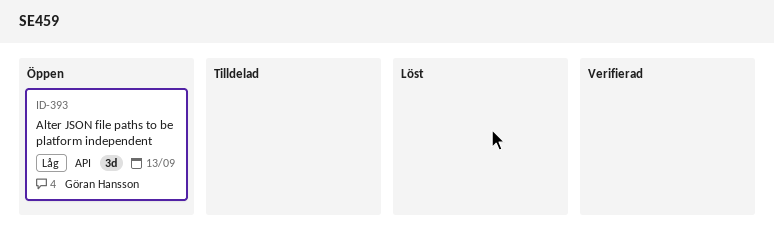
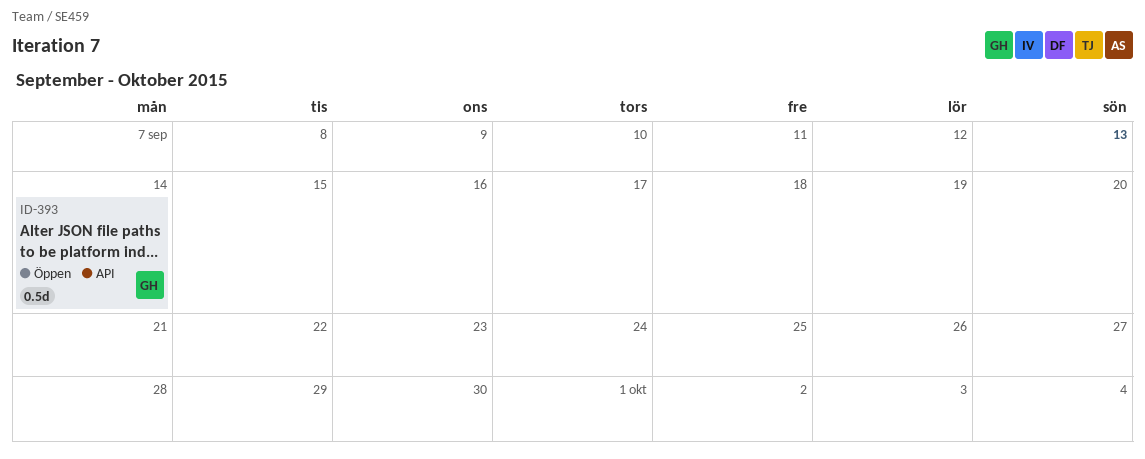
ID-393, estimate: 3d -> 0.5d
ID-393, due: Sep 13 -> Sep 14

